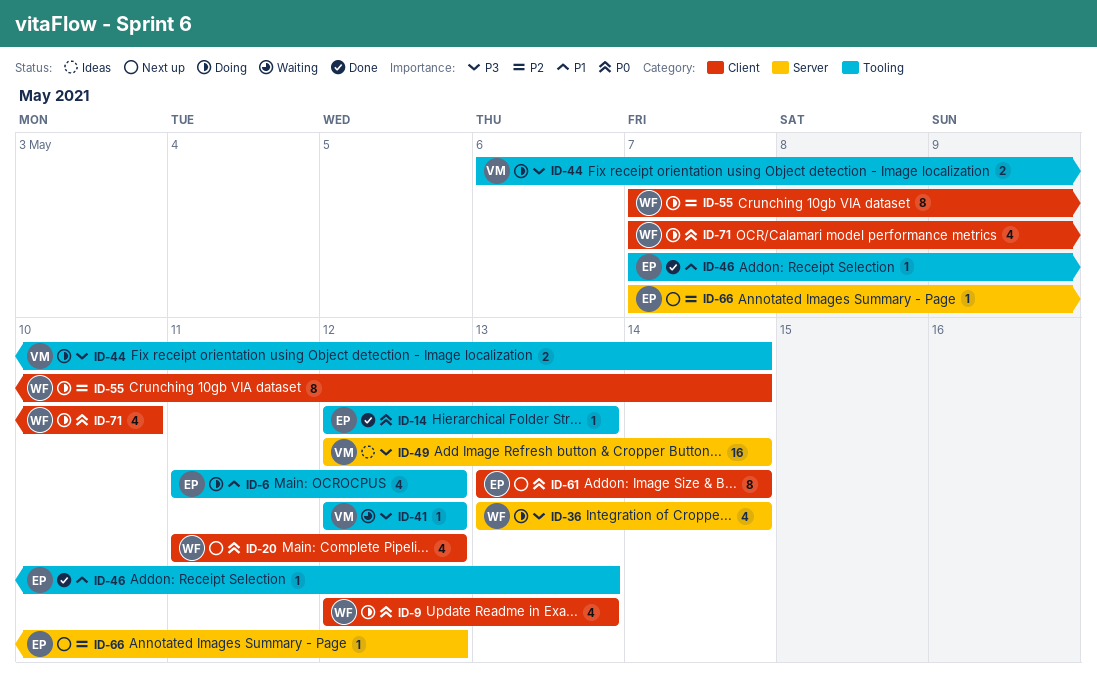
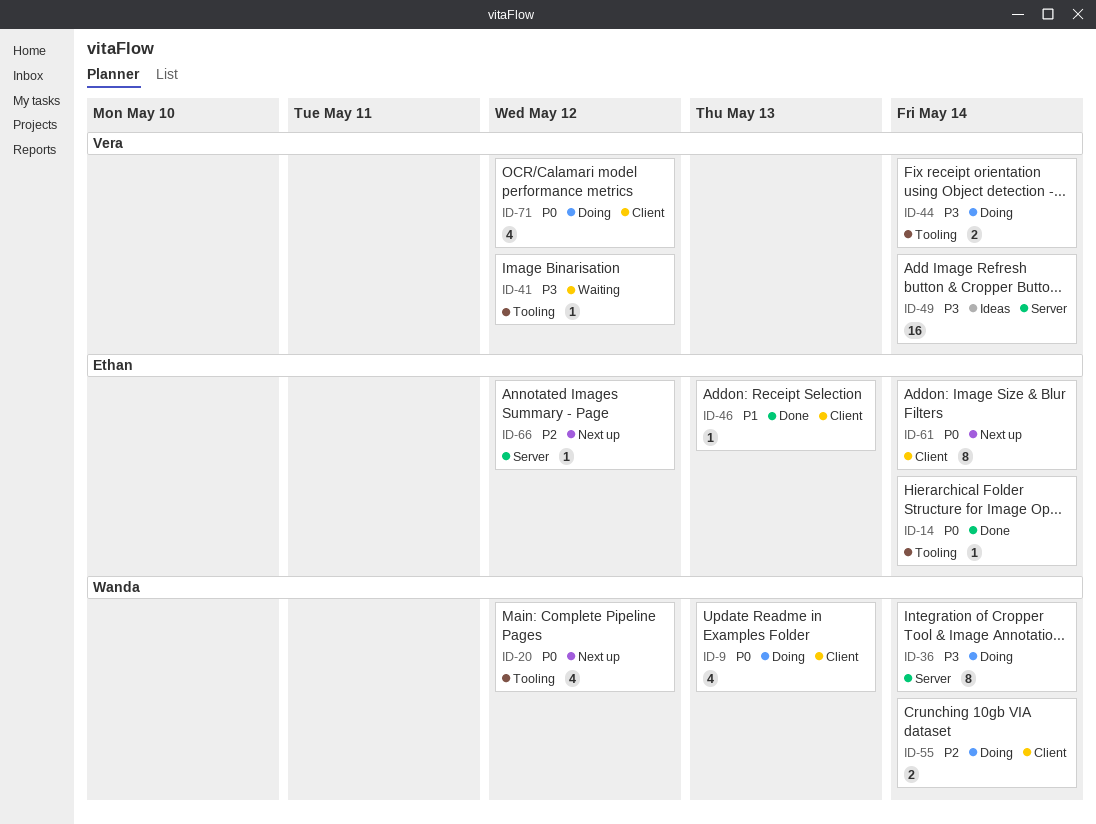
ID-6: present -> none
ID-14, due: May 13 -> May 14
ID-20, label: Client -> Tooling
ID-36, estimate: 4 -> 8
ID-46, label: Tooling -> Client
ID-55, estimate: 8 -> 2
ID-71, owner: Wanda -> Vera
ID-71, due: May 10 -> May 12

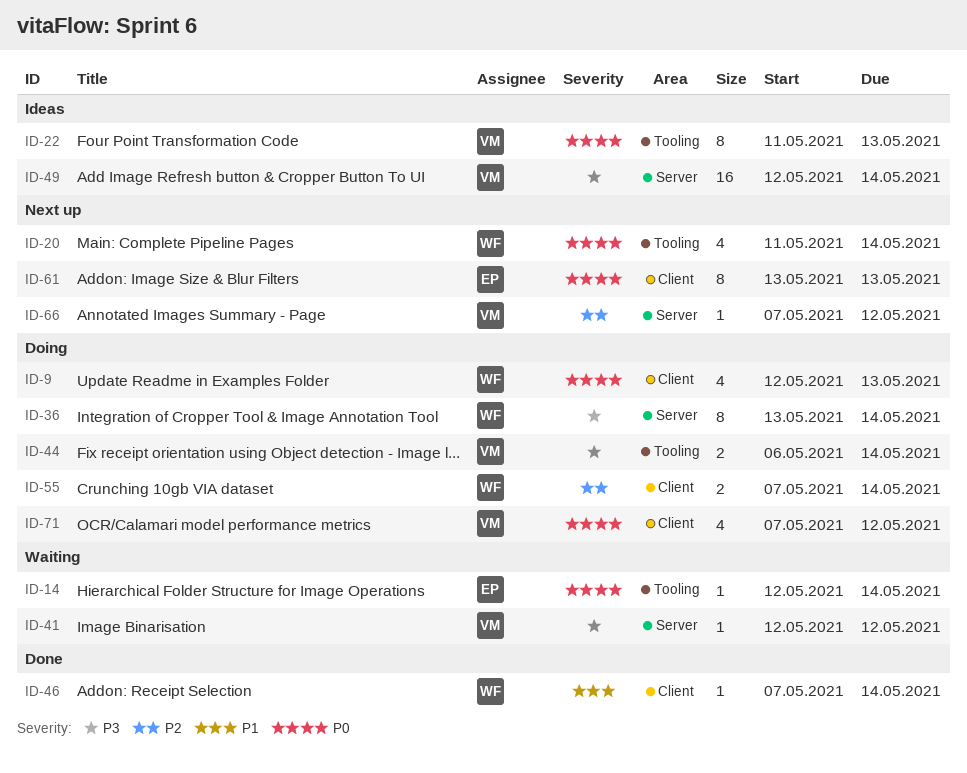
ID-14, status: Done -> Waiting
ID-20, due: May 12 -> May 14
ID-22: none -> present
ID-41, label: Tooling -> Server
ID-46, owner: Ethan -> Wanda
ID-46, due: May 13 -> May 14
ID-61, due: May 14 -> May 13
ID-66, owner: Ethan -> Vera

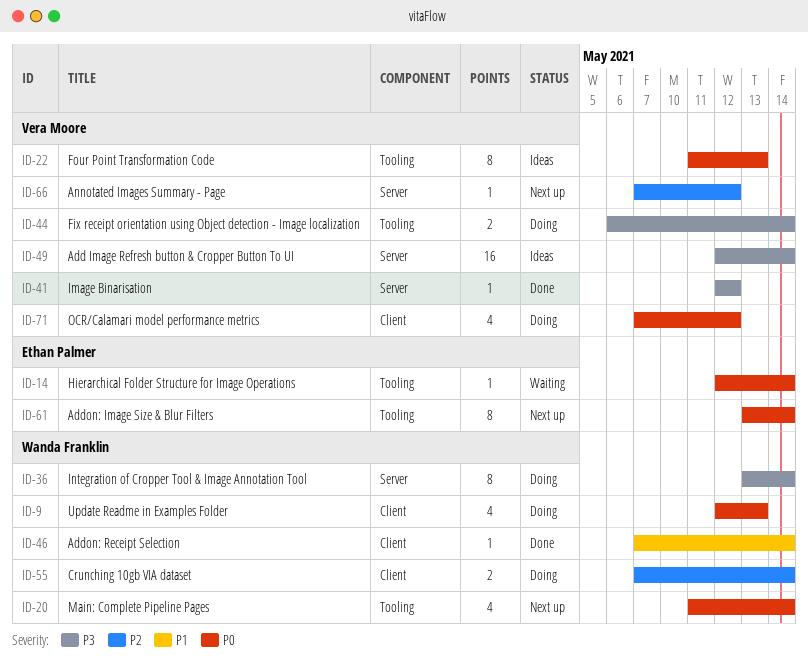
ID-41, status: Waiting -> Done
ID-61, label: Client -> Tooling
ID-61, due: May 13 -> May 14

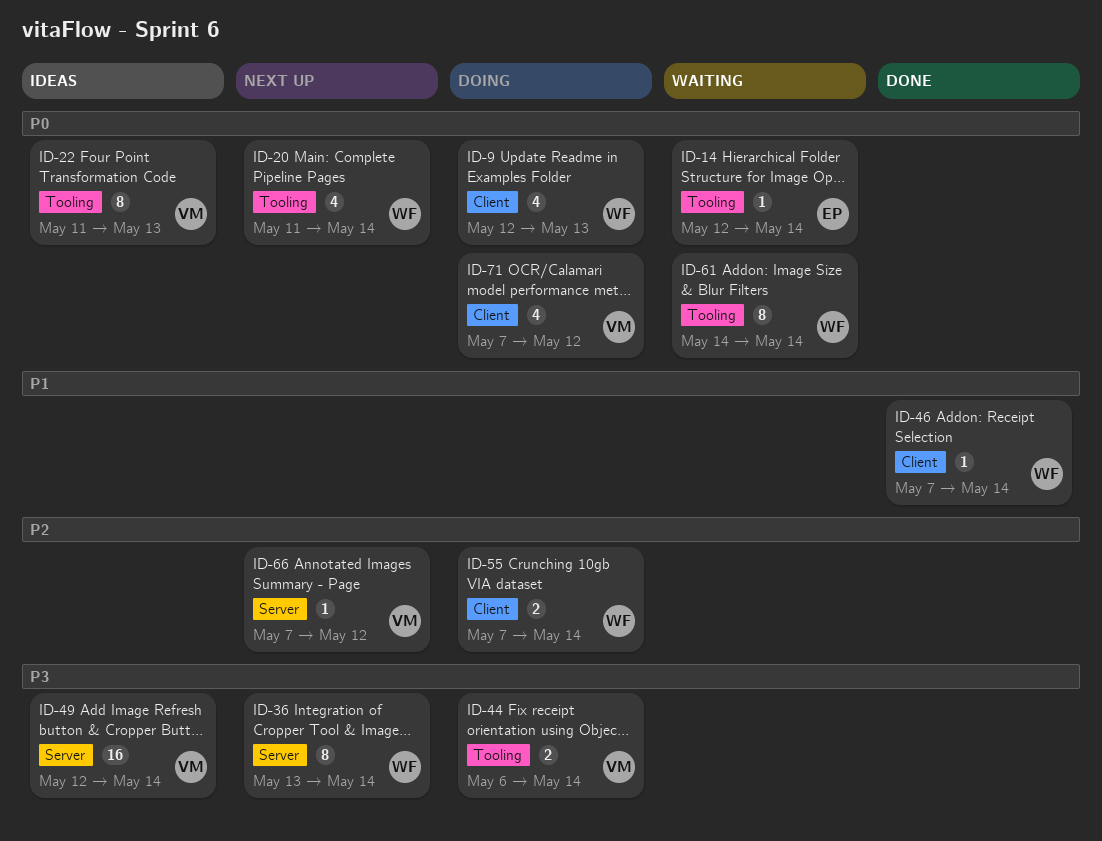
ID-36, status: Doing -> Next up
ID-41: present -> none
ID-61, status: Next up -> Waiting
ID-61, owner: Ethan Palmer -> Wanda Franklin
ID-61, start: May 13 -> May 14

